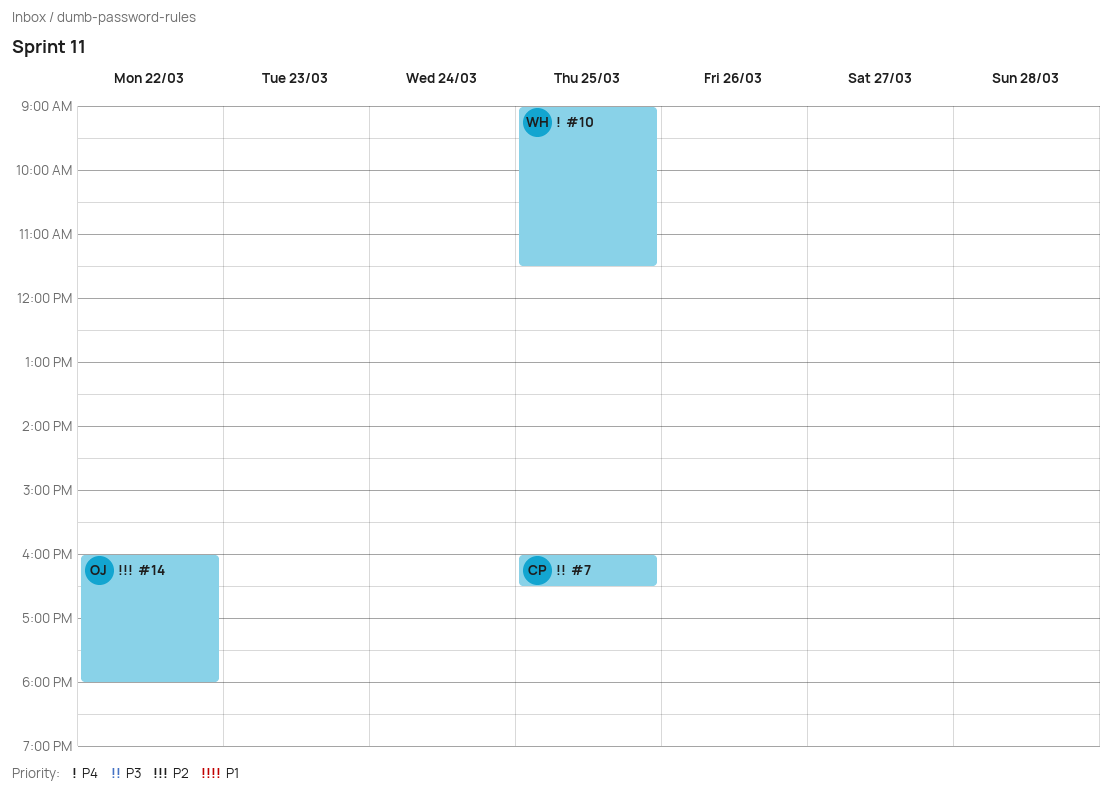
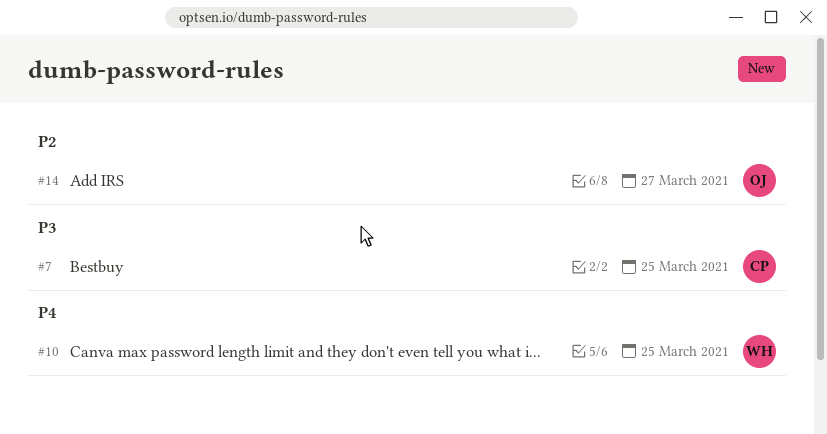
#14, day: Mar 22 -> Mar 27

